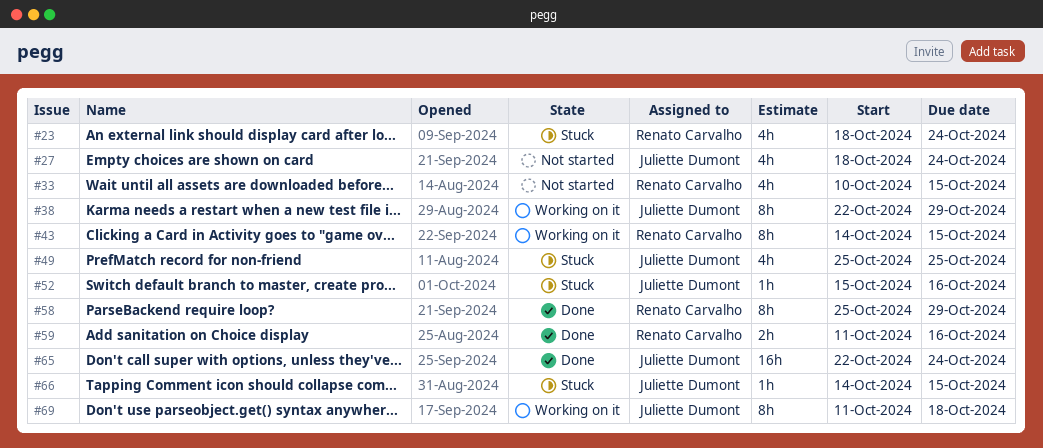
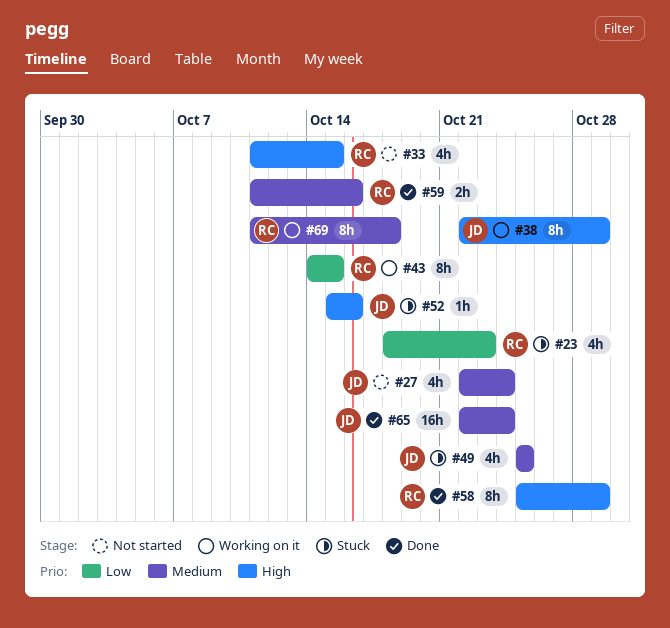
#23, due: Oct 24 -> Oct 23
#27, start: Oct 18 -> Oct 22
#33, start: Oct 10 -> Oct 11
#66: present -> none
#69, owner: Juliette Dumont -> Renato Carvalho

